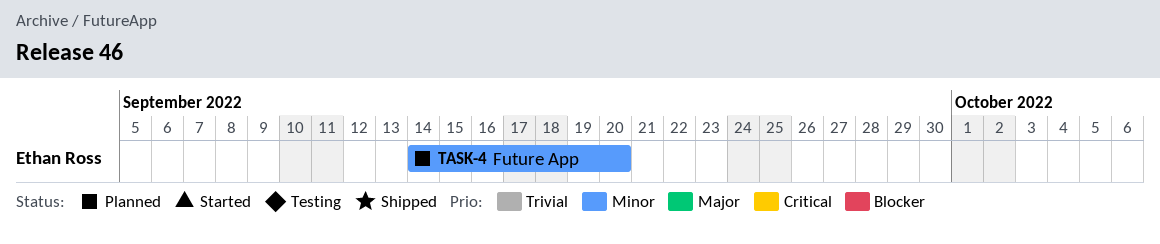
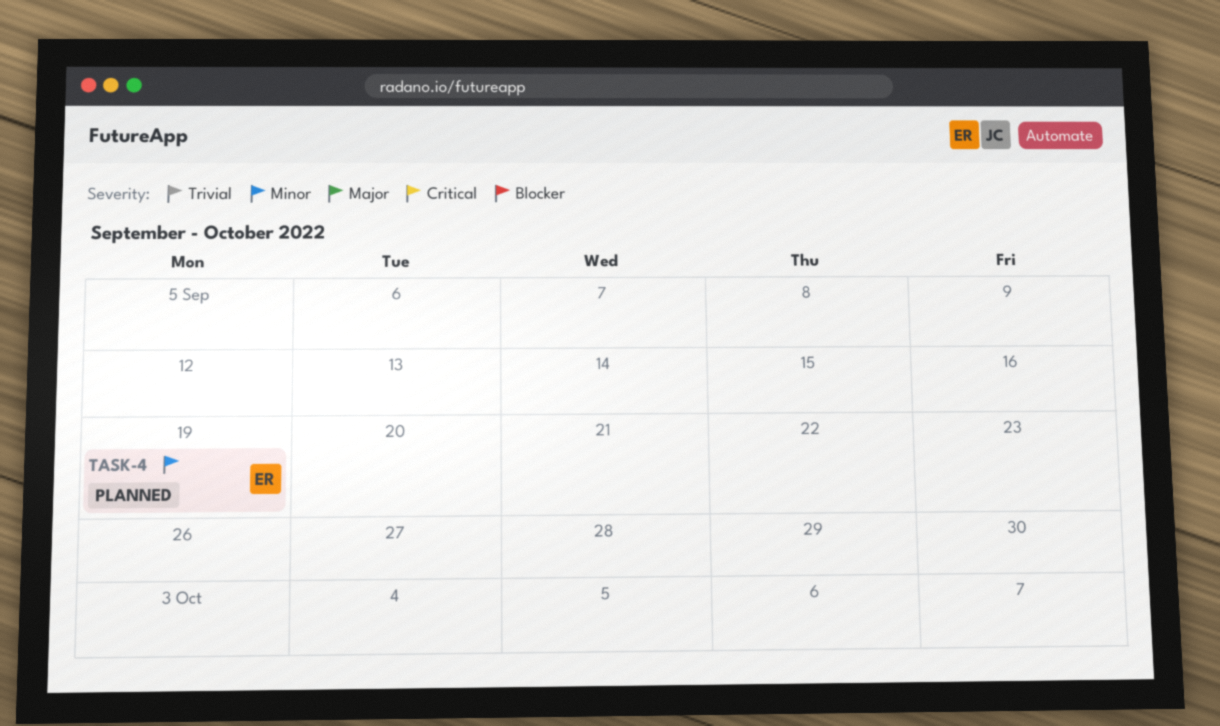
TASK-4, due: Sep 20 -> Sep 19

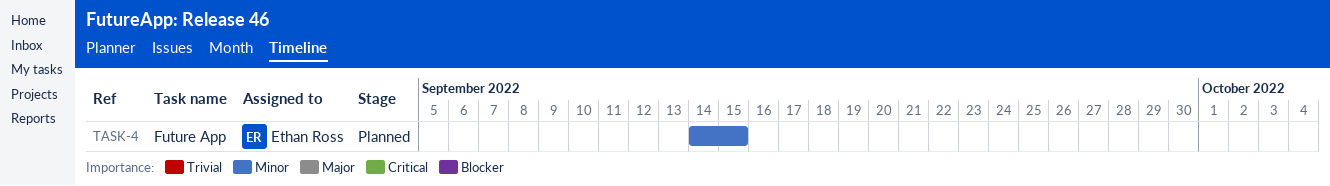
TASK-4, due: Sep 19 -> Sep 15

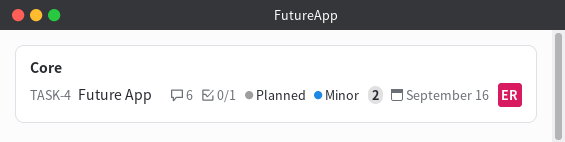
TASK-4, due: Sep 15 -> Sep 16

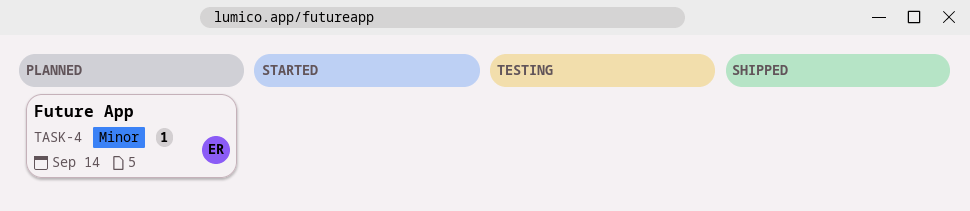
TASK-4, estimate: 2 -> 1
TASK-4, due: Sep 16 -> Sep 14

